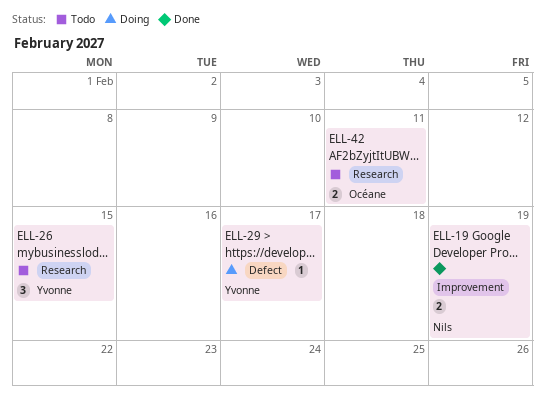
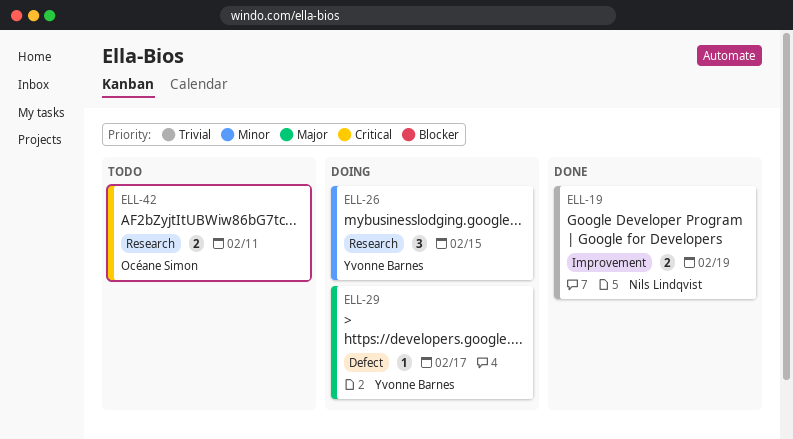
ELL-26, status: Todo -> Doing

